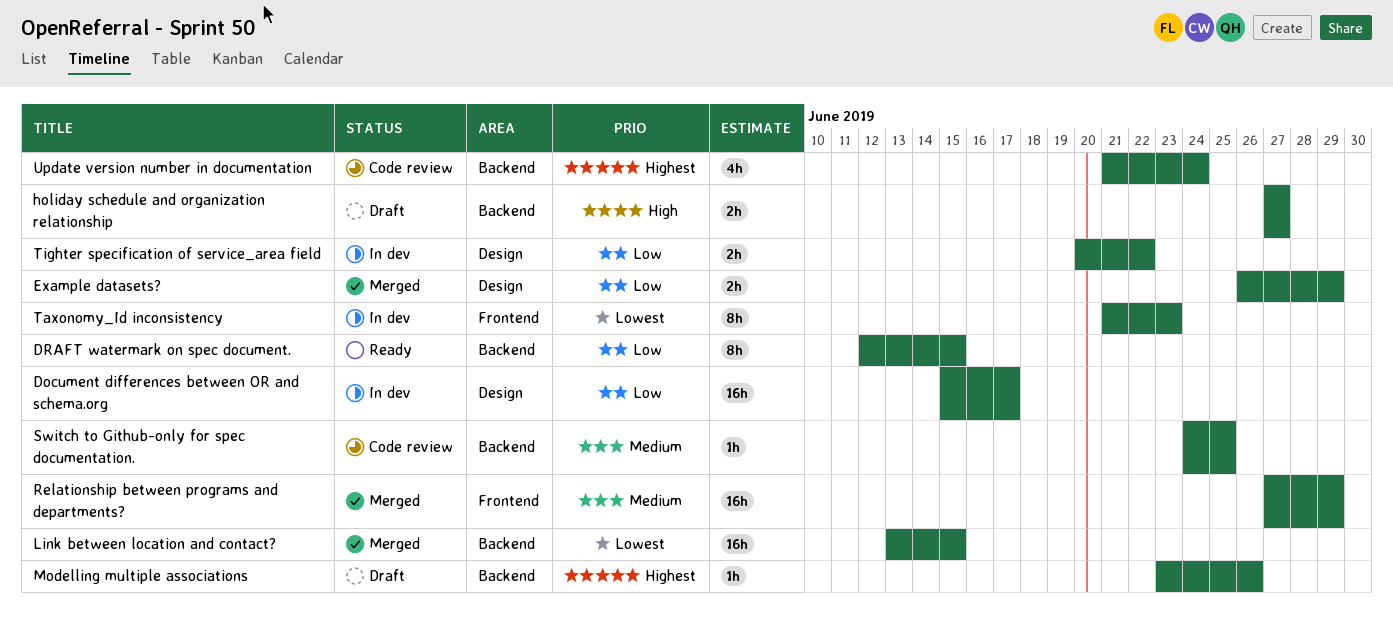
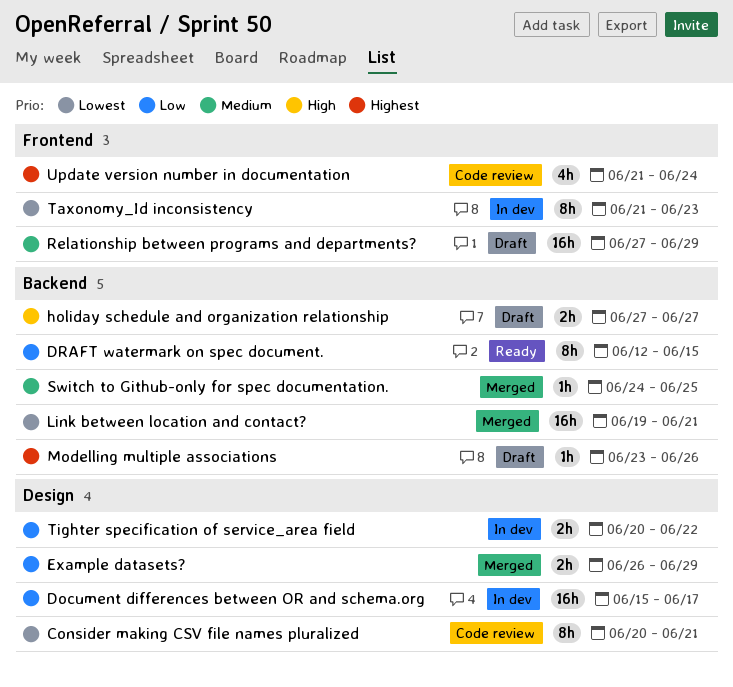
Consider making CSV file names pluralized: none -> present
Link between location and contact?, start: Jun 13 -> Jun 19
Link between location and contact?, due: Jun 15 -> Jun 21
Relationship between programs and departments?, status: Merged -> Draft
Switch to Github-only for spec documentation., status: Code review -> Merged
Update version number in documentation, label: Backend -> Frontend

